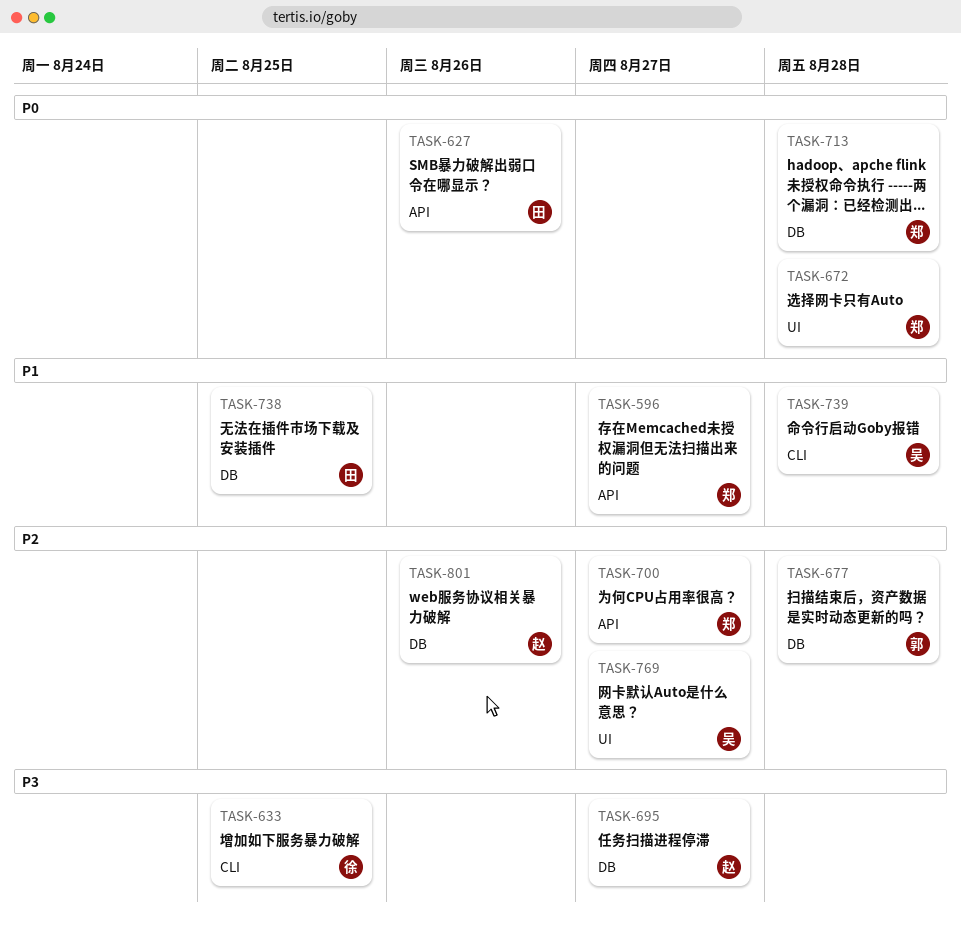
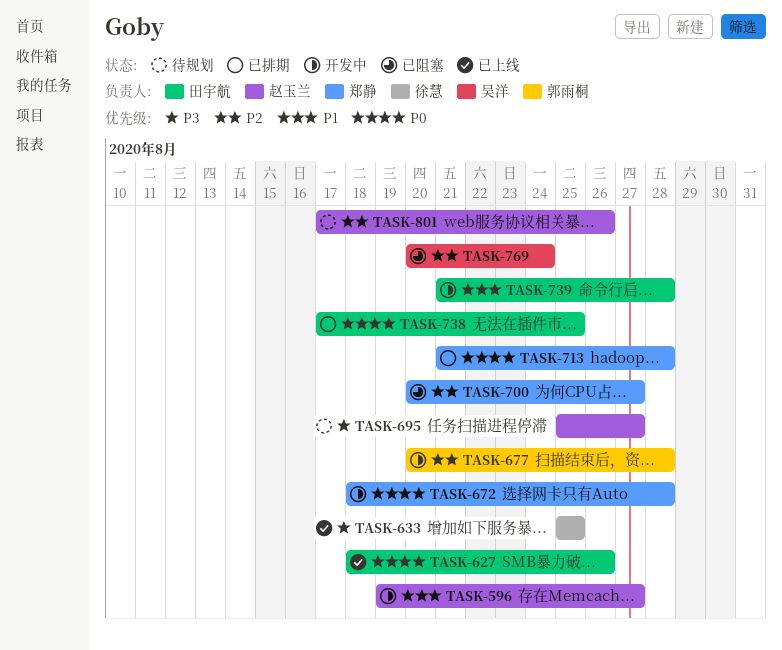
TASK-596, owner: 郑静 -> 赵玉兰
TASK-738, priority: P1 -> P0
TASK-739, owner: 吴洋 -> 田宇航
TASK-769, due: Aug 27 -> Aug 24

